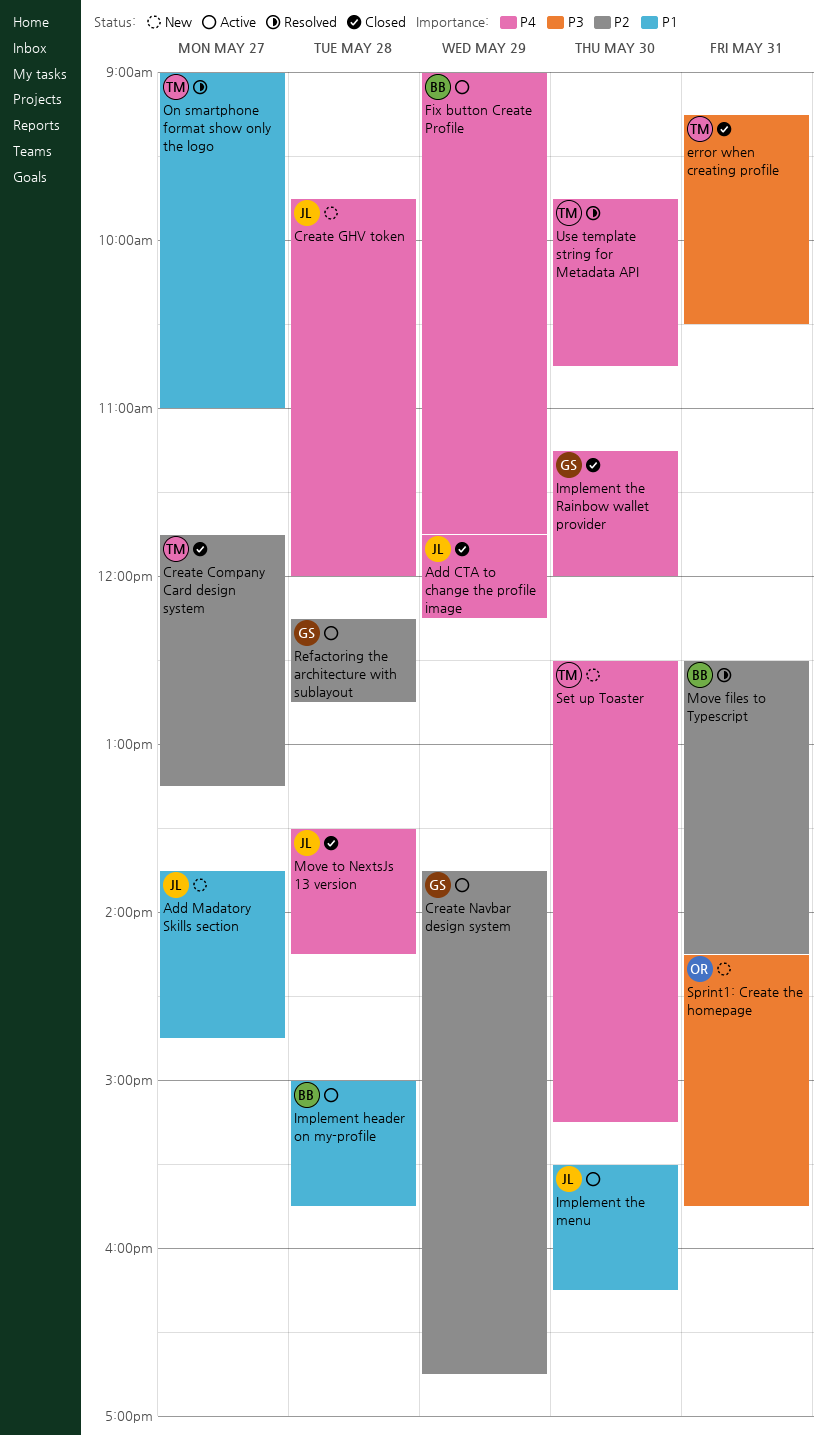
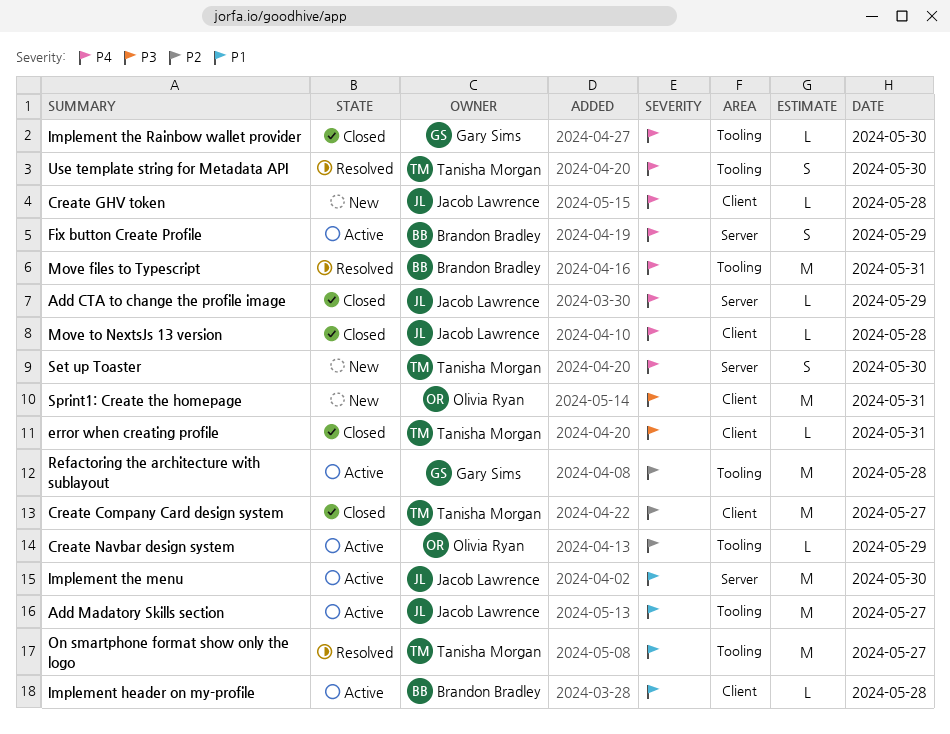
Add Madatory Skills section, status: New -> Active
Create Navbar design system, owner: Gary Sims -> Olivia Ryan
Move files to Typescript, priority: P2 -> P4

